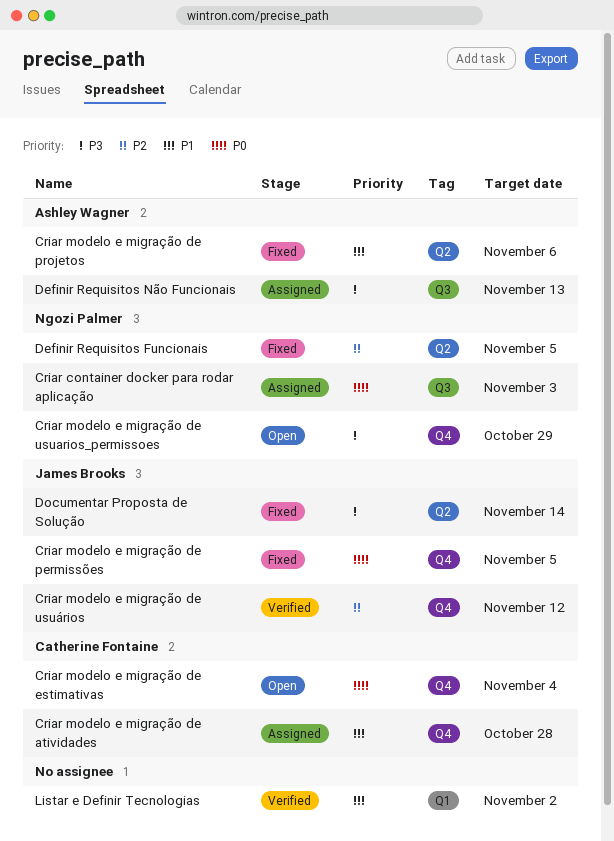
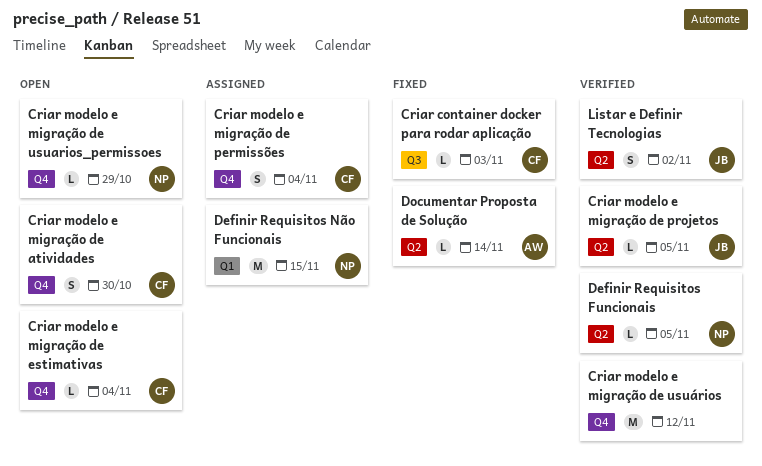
Criar container docker para rodar aplicação, status: Assigned -> Fixed
Criar container docker para rodar aplicação, owner: Ngozi Palmer -> Catherine Fontaine
Criar modelo e migração de atividades, status: Assigned -> Open
Criar modelo e migração de atividades, due: Oct 28 -> Oct 30
Criar modelo e migração de permissões, status: Fixed -> Assigned
Criar modelo e migração de permissões, owner: James Brooks -> Catherine Fontaine
Criar modelo e migração de permissões, due: Nov 5 -> Nov 4
Criar modelo e migração de projetos, status: Fixed -> Verified
Criar modelo e migração de projetos, owner: Ashley Wagner -> James Brooks
Criar modelo e migração de projetos, due: Nov 6 -> Nov 5
Criar modelo e migração de usuários, owner: James Brooks -> none
Definir Requisitos Funcionais, status: Fixed -> Verified
Definir Requisitos Não Funcionais, owner: Ashley Wagner -> Ngozi Palmer
Definir Requisitos Não Funcionais, label: Q3 -> Q1
Definir Requisitos Não Funcionais, due: Nov 13 -> Nov 15
Documentar Proposta de Solução, owner: James Brooks -> Ashley Wagner
Listar e Definir Tecnologias, owner: none -> James Brooks
Listar e Definir Tecnologias, label: Q1 -> Q2

